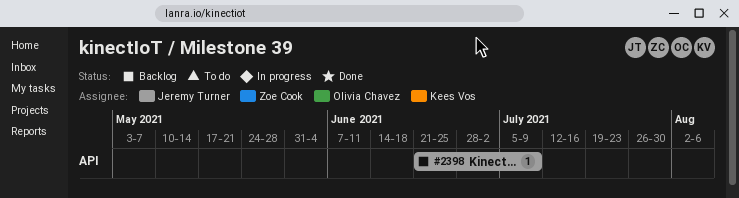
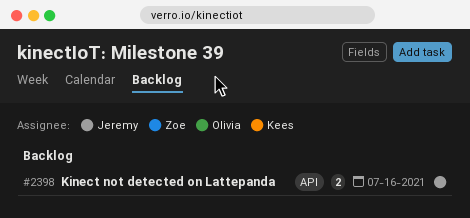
#2398, estimate: 1 -> 2
#2398, due: Jul 9 -> Jul 16

